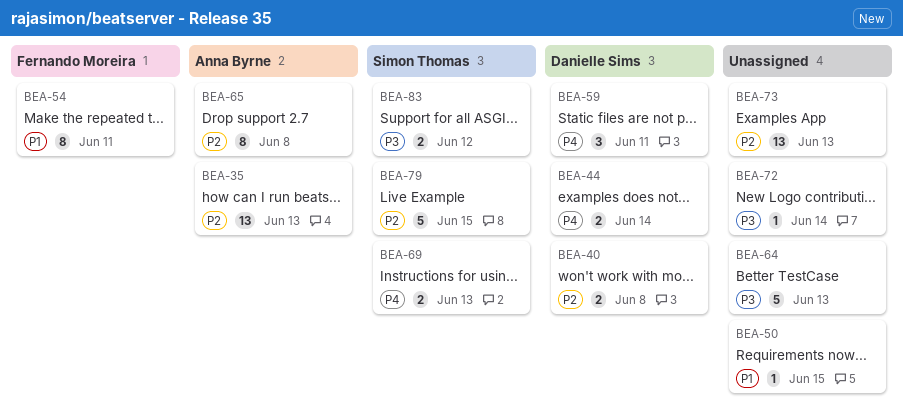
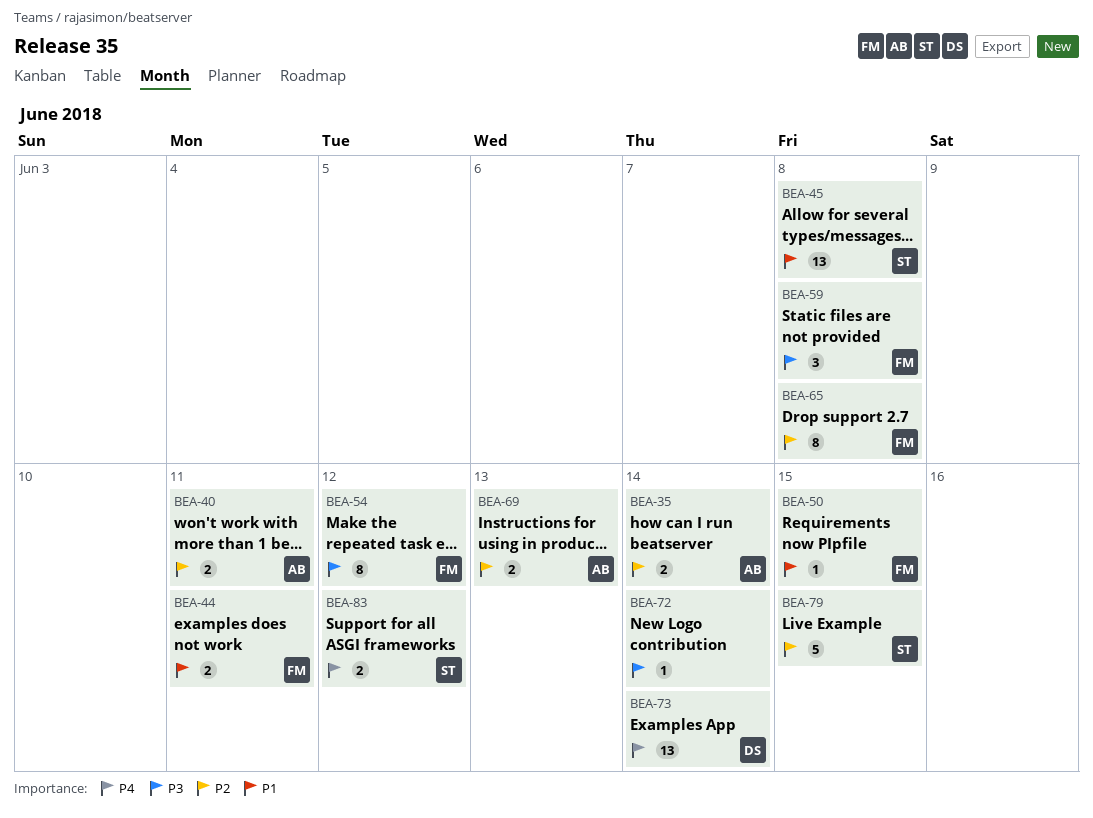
BEA-35, estimate: 13 -> 2
BEA-35, due: Jun 13 -> Jun 14
BEA-40, owner: Danielle Sims -> Anna Byrne
BEA-40, due: Jun 8 -> Jun 11
BEA-44, owner: Danielle Sims -> Fernando Moreira
BEA-44, priority: P4 -> P1
BEA-44, due: Jun 14 -> Jun 11
BEA-45: none -> present
BEA-50, owner: none -> Fernando Moreira
BEA-54, priority: P1 -> P3
BEA-54, due: Jun 11 -> Jun 12
BEA-59, owner: Danielle Sims -> Fernando Moreira
BEA-59, priority: P4 -> P3
BEA-59, due: Jun 11 -> Jun 8
BEA-64: present -> none
BEA-65, owner: Anna Byrne -> Fernando Moreira
BEA-69, owner: Simon Thomas -> Anna Byrne
BEA-69, priority: P4 -> P2
BEA-73, owner: none -> Danielle Sims
BEA-73, priority: P2 -> P4
BEA-73, due: Jun 13 -> Jun 14
BEA-83, priority: P3 -> P4

